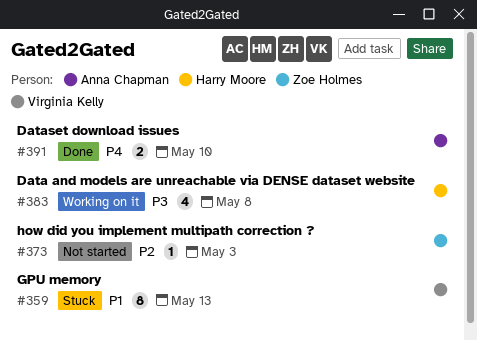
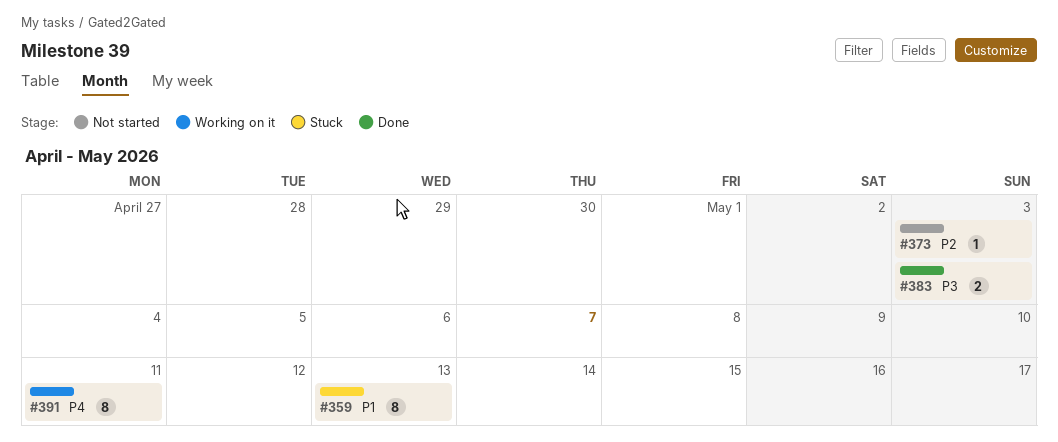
#383, status: Working on it -> Done
#383, estimate: 4 -> 2
#383, due: May 8 -> May 3
#391, status: Done -> Working on it
#391, estimate: 2 -> 8
#391, due: May 10 -> May 11

